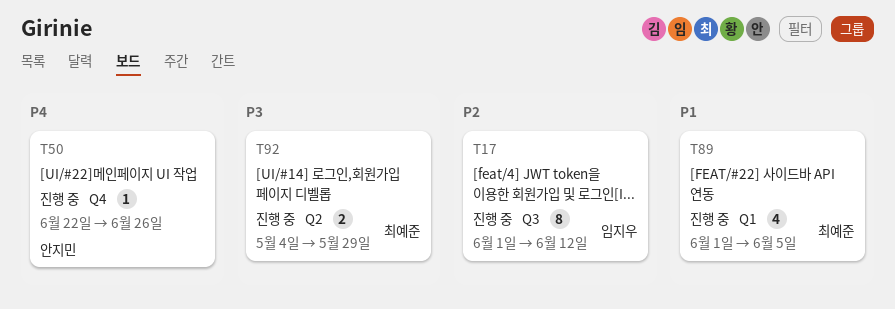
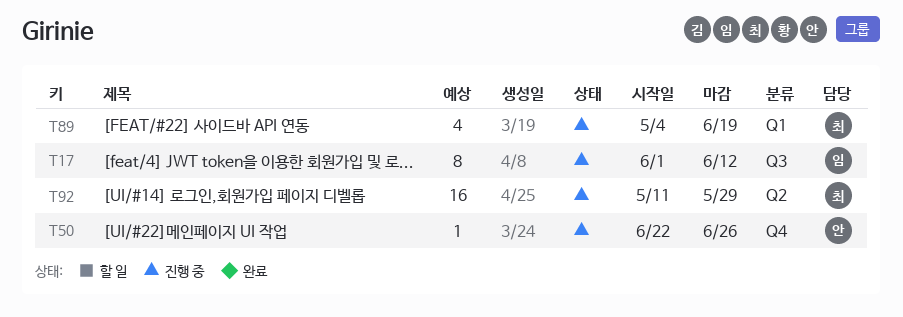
T89, start: Jun 1 -> May 4
T89, due: Jun 5 -> Jun 19
T92, estimate: 2 -> 16
T92, start: May 4 -> May 11

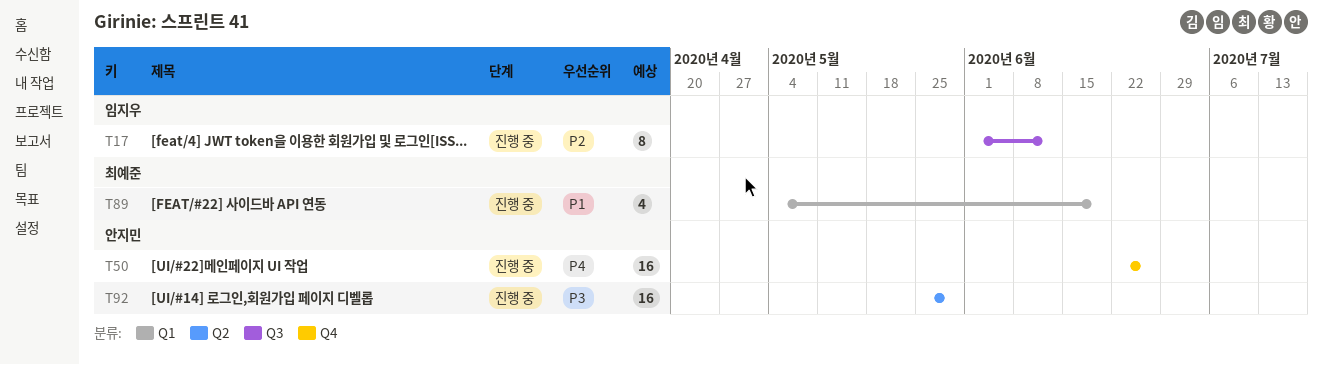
T50, estimate: 1 -> 16
T92, owner: 최예준 -> 안지민
T92, start: May 11 -> May 25

